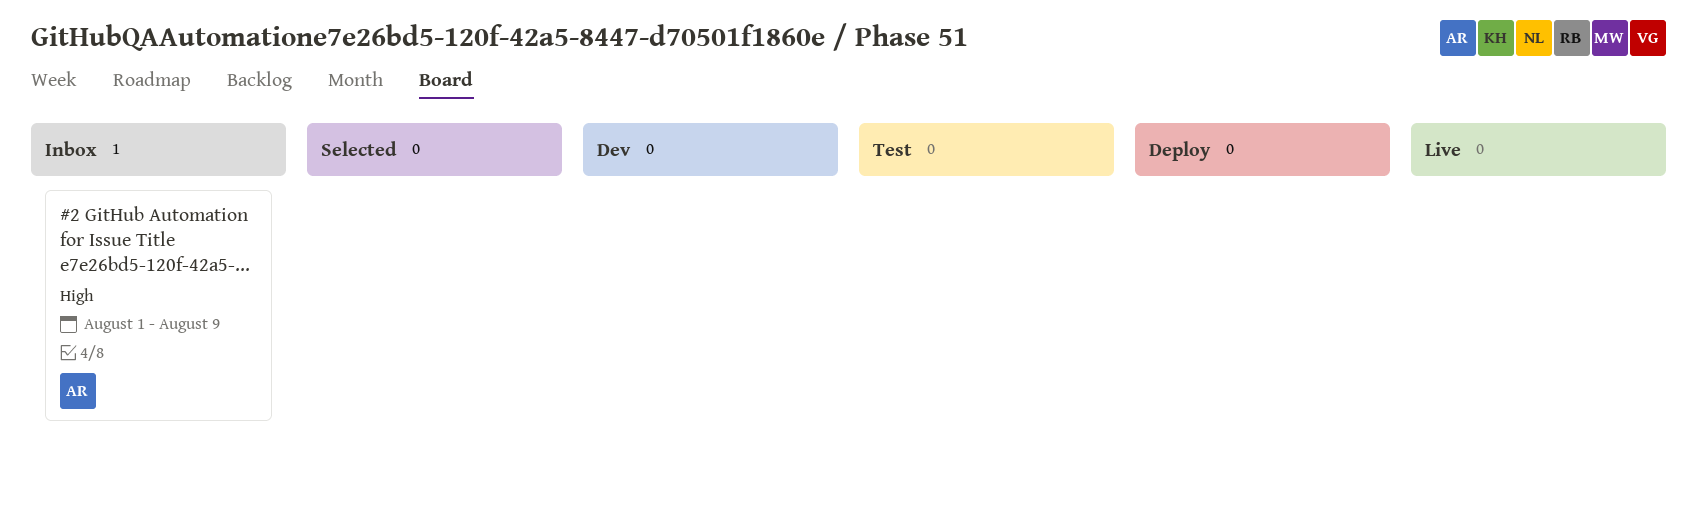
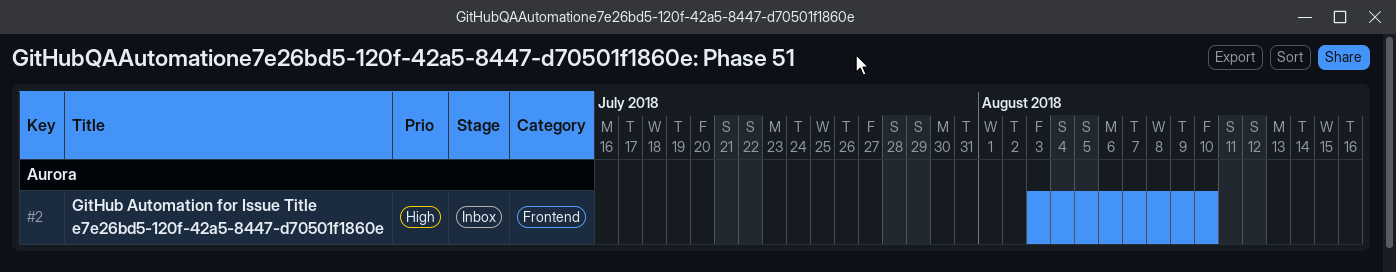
#2, start: Aug 1 -> Aug 3
#2, due: Aug 9 -> Aug 10

